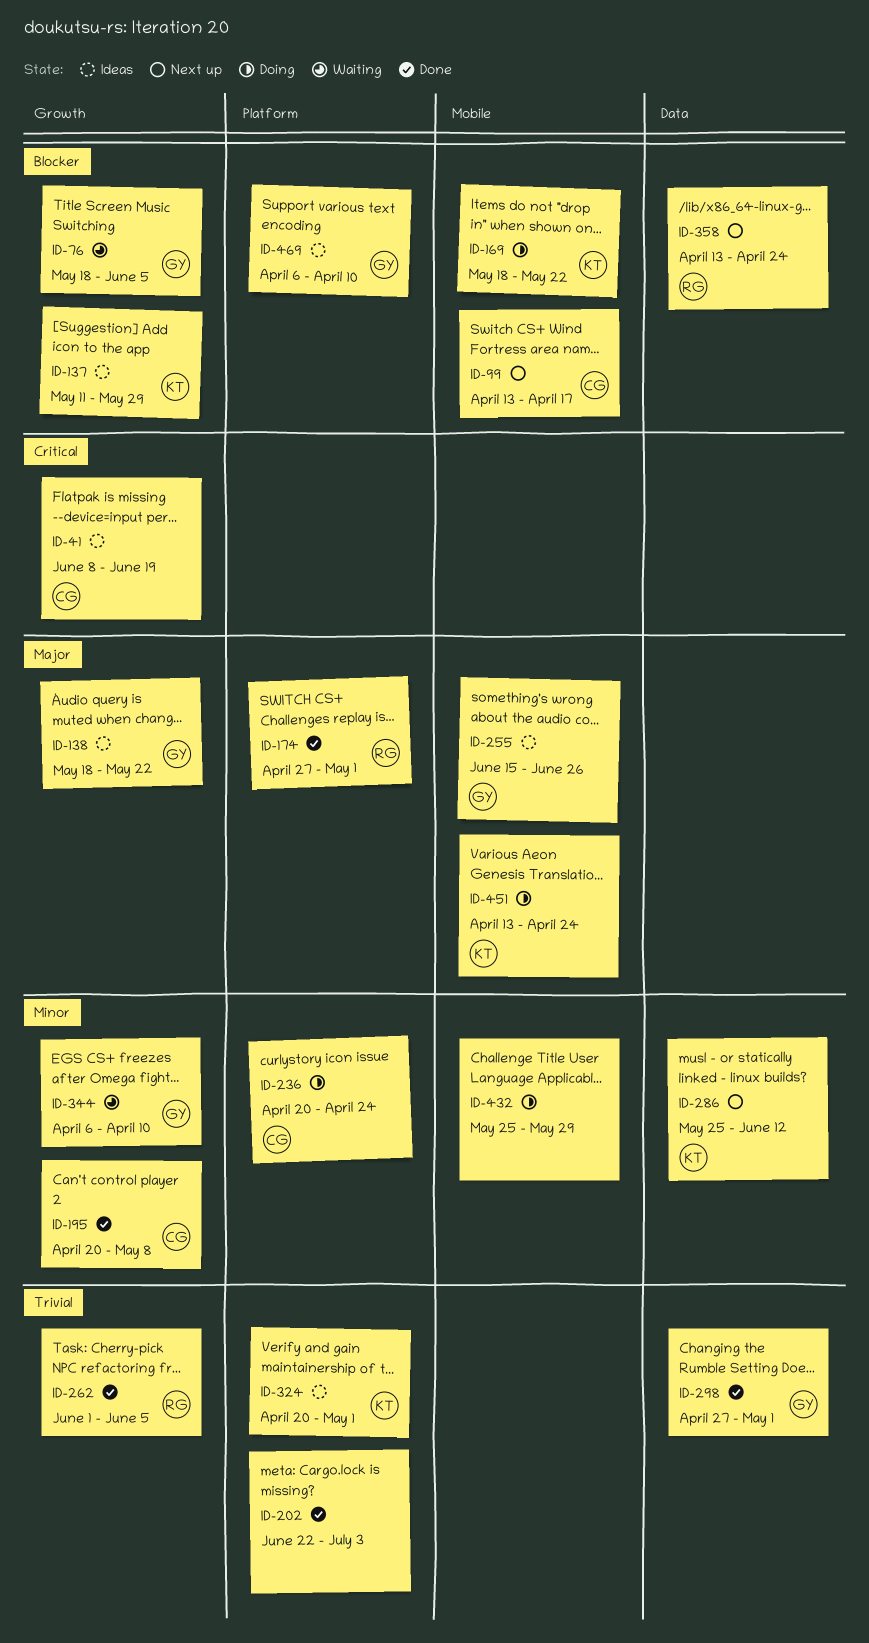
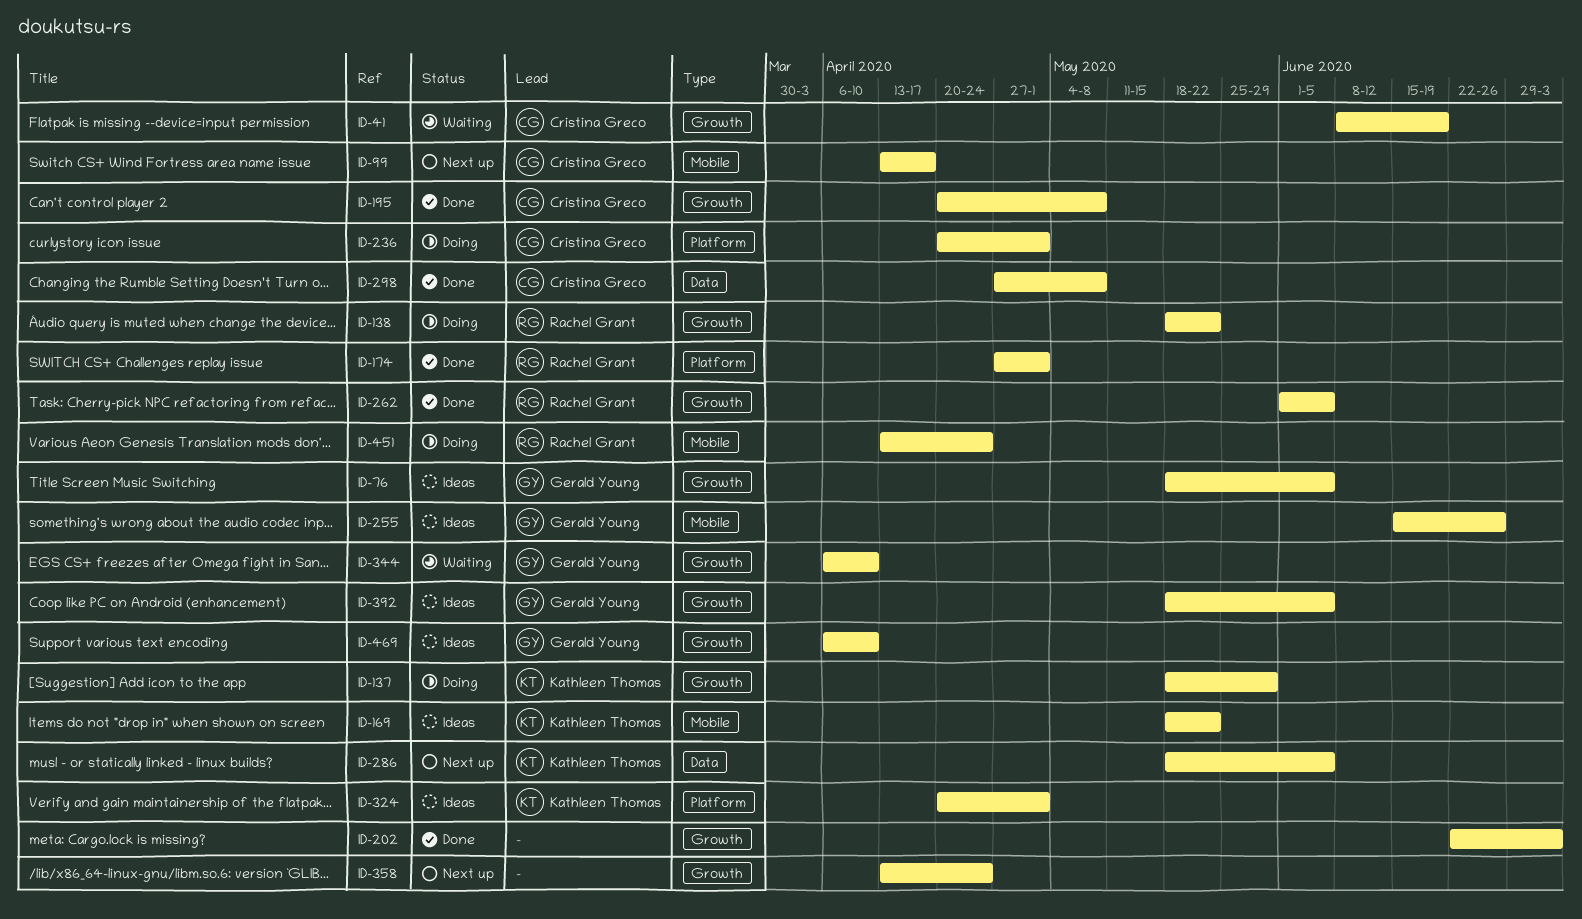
ID-41, status: Ideas -> Waiting
ID-76, status: Waiting -> Ideas
ID-137, status: Ideas -> Doing
ID-137, start: May 11 -> May 18
ID-138, status: Ideas -> Doing
ID-138, owner: Gerald Young -> Rachel Grant
ID-169, status: Doing -> Ideas
ID-202, label: Platform -> Growth
ID-236, due: Apr 24 -> May 1
ID-286, start: May 25 -> May 18
ID-286, due: Jun 12 -> Jun 5
ID-298, owner: Gerald Young -> Cristina Greco
ID-298, due: May 1 -> May 8
ID-358, owner: Rachel Grant -> none
ID-358, label: Data -> Growth
ID-392: none -> present
ID-432: present -> none
ID-451, owner: Kathleen Thomas -> Rachel Grant
ID-469, label: Platform -> Growth

